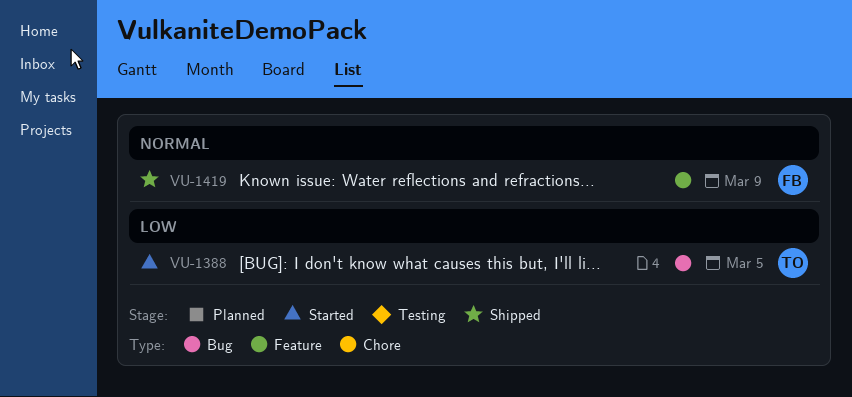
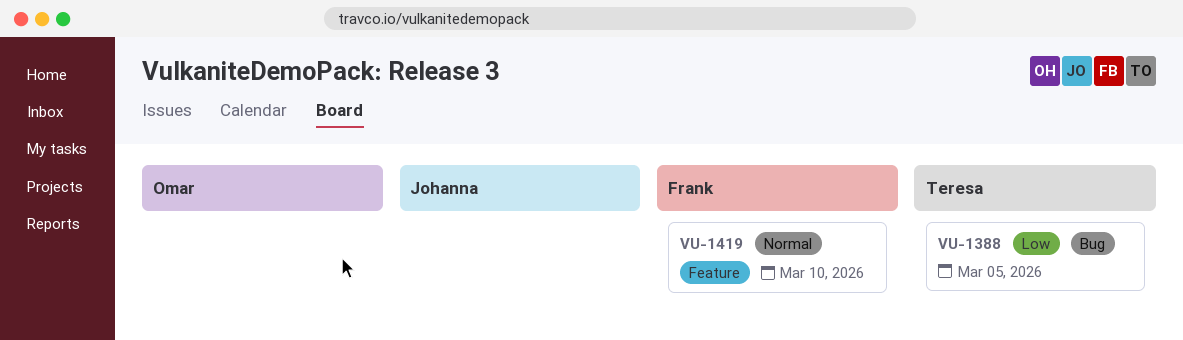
VU-1419, due: Mar 9 -> Mar 10

